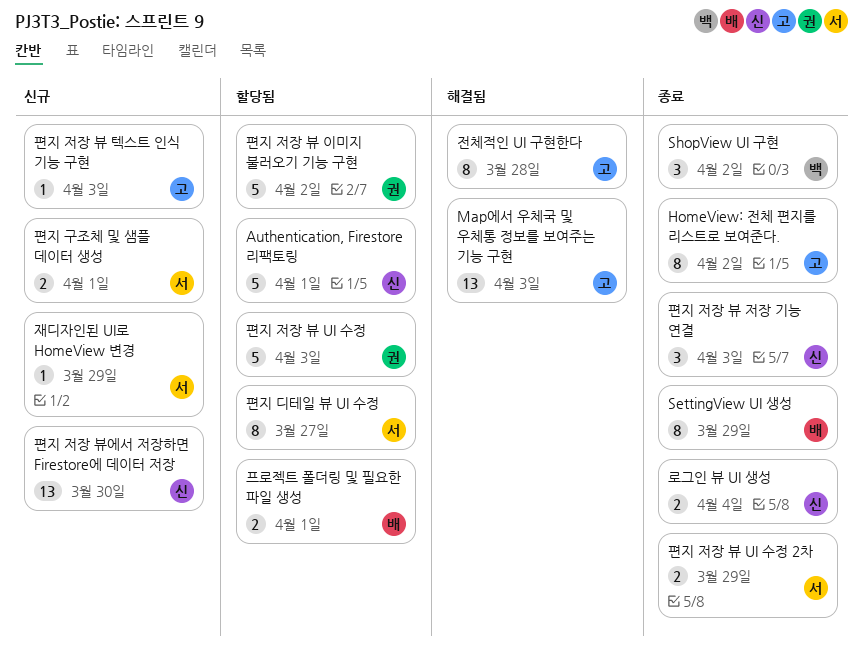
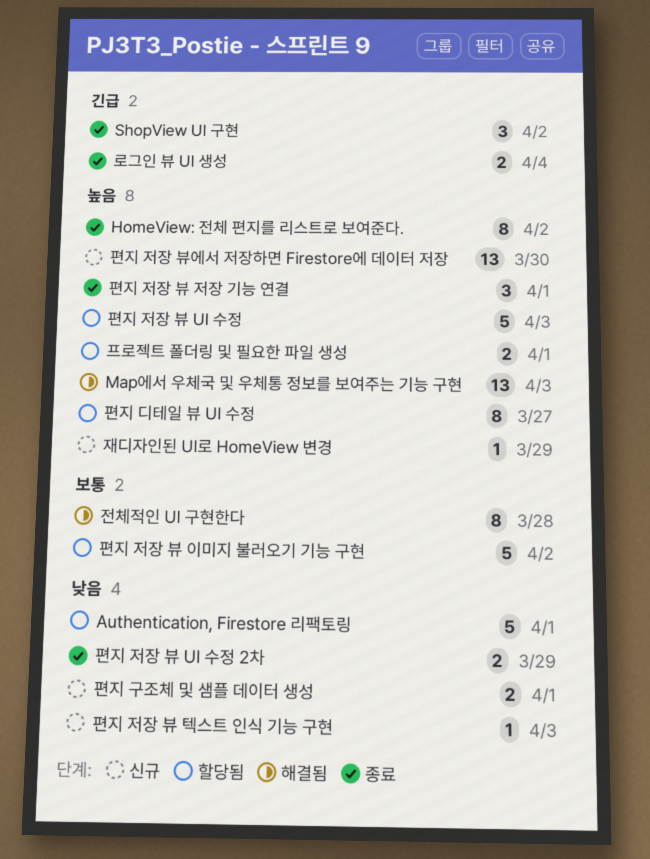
SettingView UI 생성: present -> none
편지 저장 뷰 저장 기능 연결, due: Apr 3 -> Apr 1

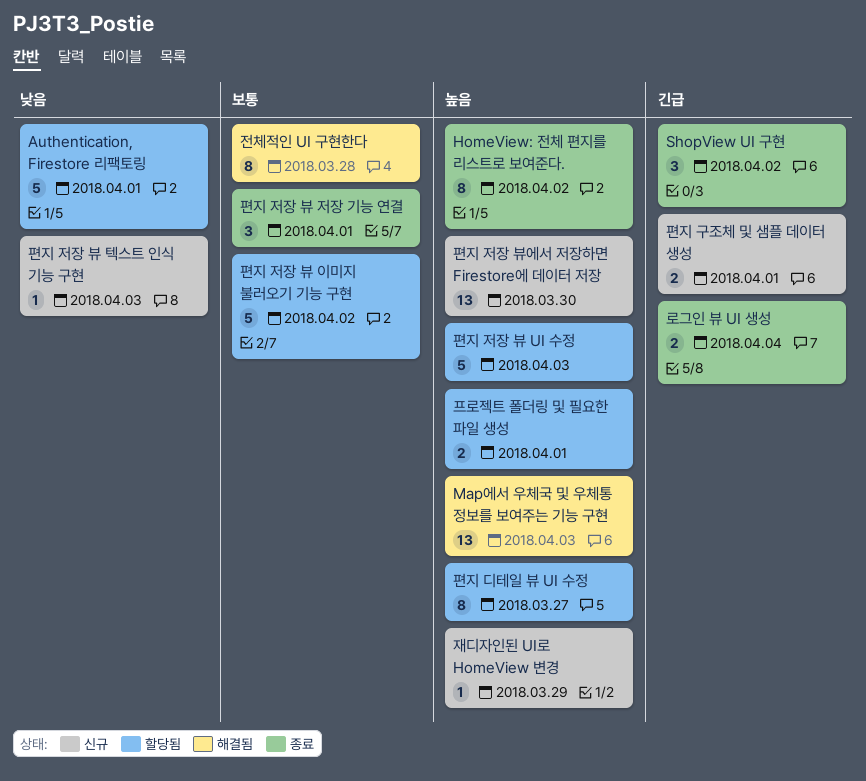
편지 구조체 및 샘플 데이터 생성, priority: 낮음 -> 긴급
편지 저장 뷰 UI 수정 2차: present -> none
편지 저장 뷰 저장 기능 연결, priority: 높음 -> 보통

